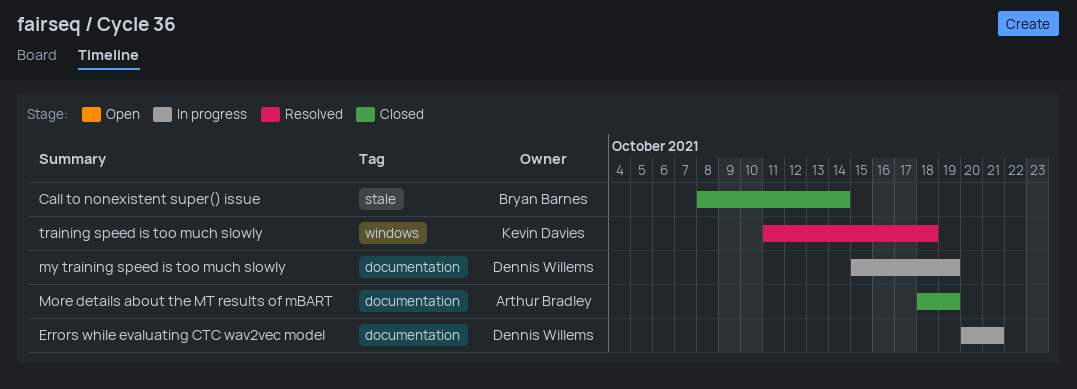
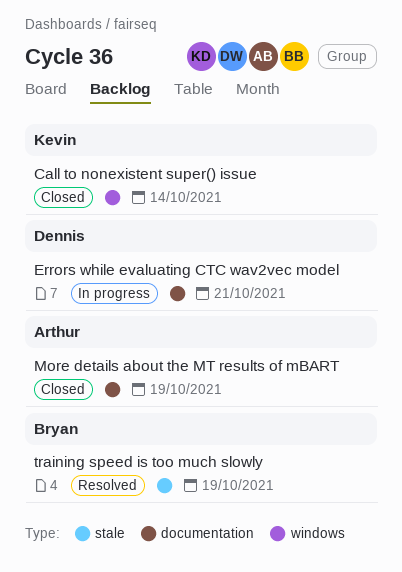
Call to nonexistent super() issue, owner: Bryan Barnes -> Kevin Davies
Call to nonexistent super() issue, label: stale -> windows
my training speed is too much slowly: present -> none
training speed is too much slowly, owner: Kevin Davies -> Bryan Barnes
training speed is too much slowly, label: windows -> stale
training speed is too much slowly, due: Oct 18 -> Oct 19

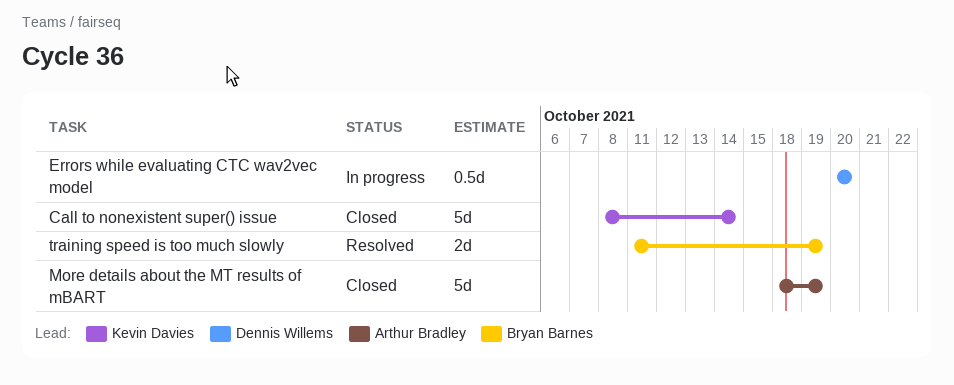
Errors while evaluating CTC wav2vec model, due: Oct 21 -> Oct 20

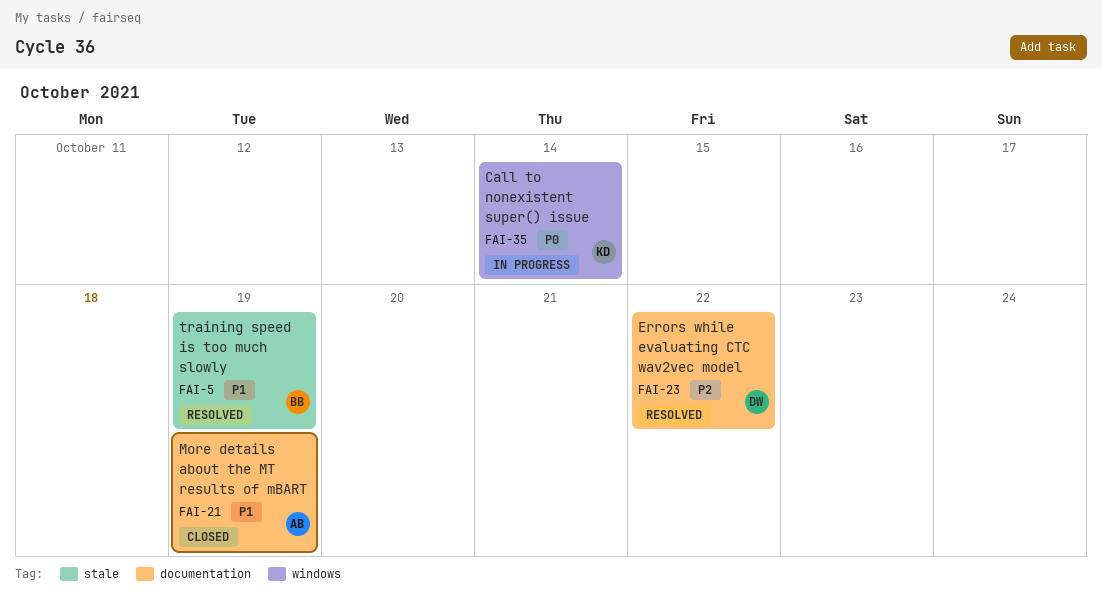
Call to nonexistent super() issue, status: Closed -> In progress
Errors while evaluating CTC wav2vec model, status: In progress -> Resolved
Errors while evaluating CTC wav2vec model, due: Oct 20 -> Oct 22

